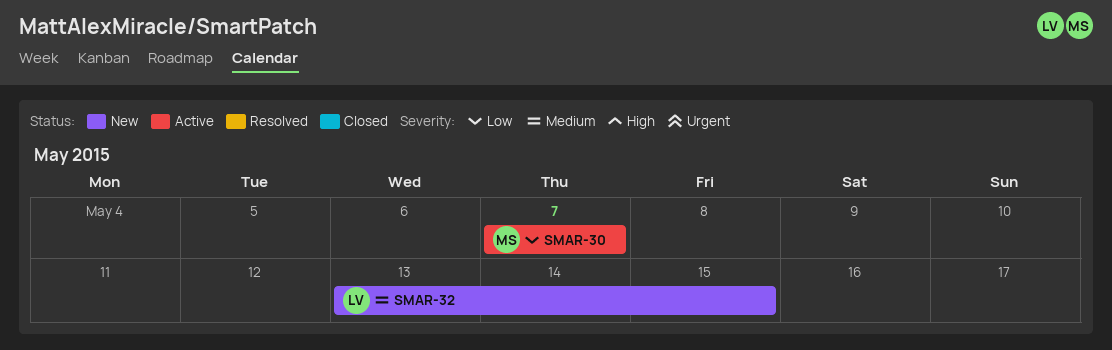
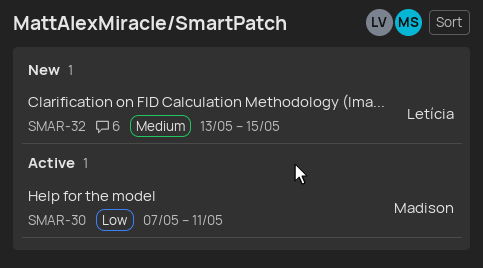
SMAR-30, due: May 7 -> May 11

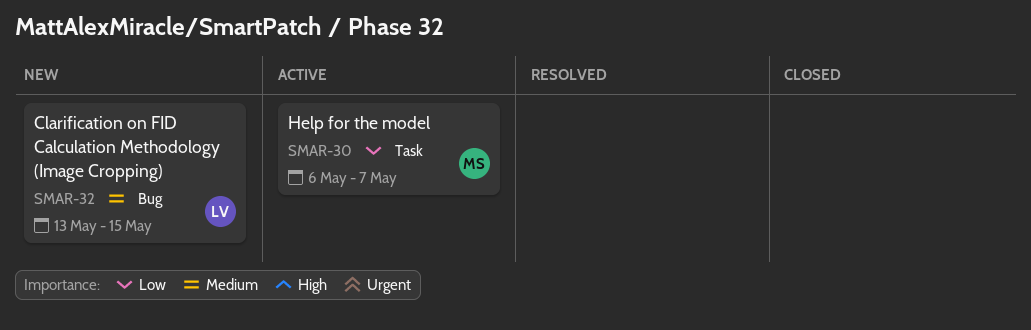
SMAR-30, start: May 7 -> May 6
SMAR-30, due: May 11 -> May 7

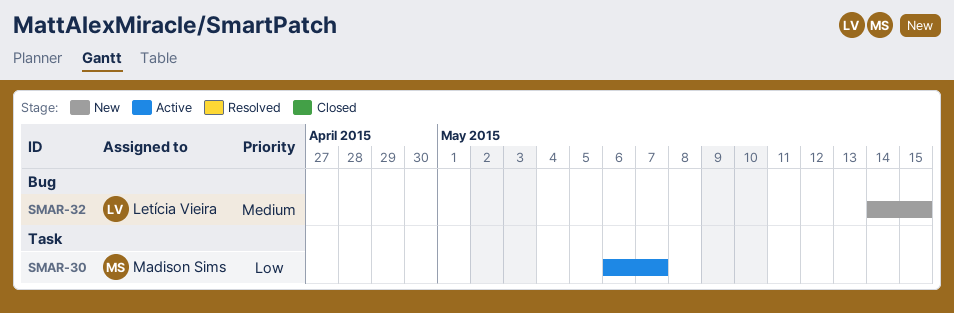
SMAR-32, start: May 13 -> May 14

